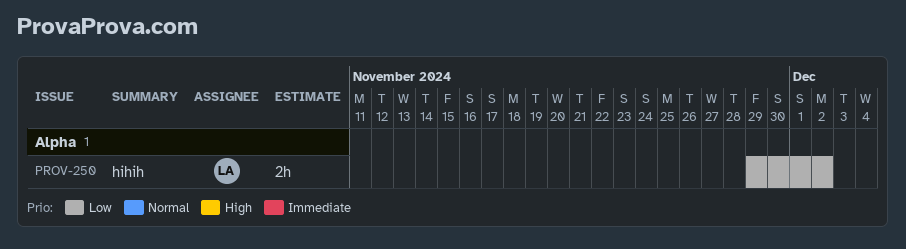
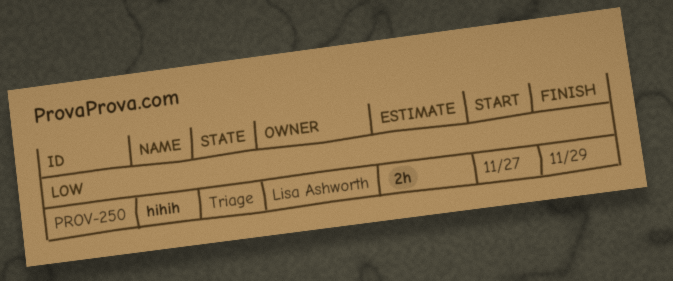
PROV-250, start: Nov 29 -> Nov 27
PROV-250, due: Dec 2 -> Nov 29

